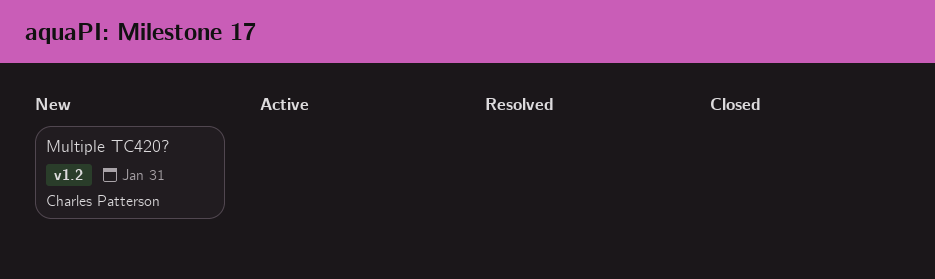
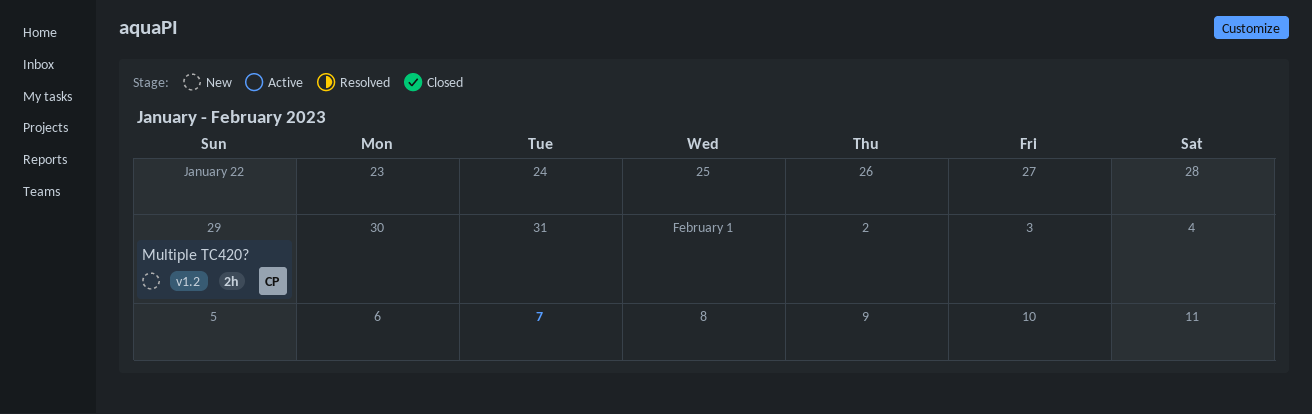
Multiple TC420?, due: Jan 31 -> Jan 29

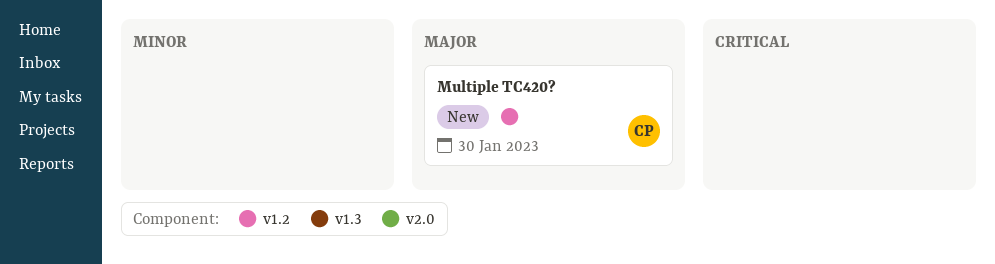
Multiple TC420?, due: Jan 29 -> Jan 30

